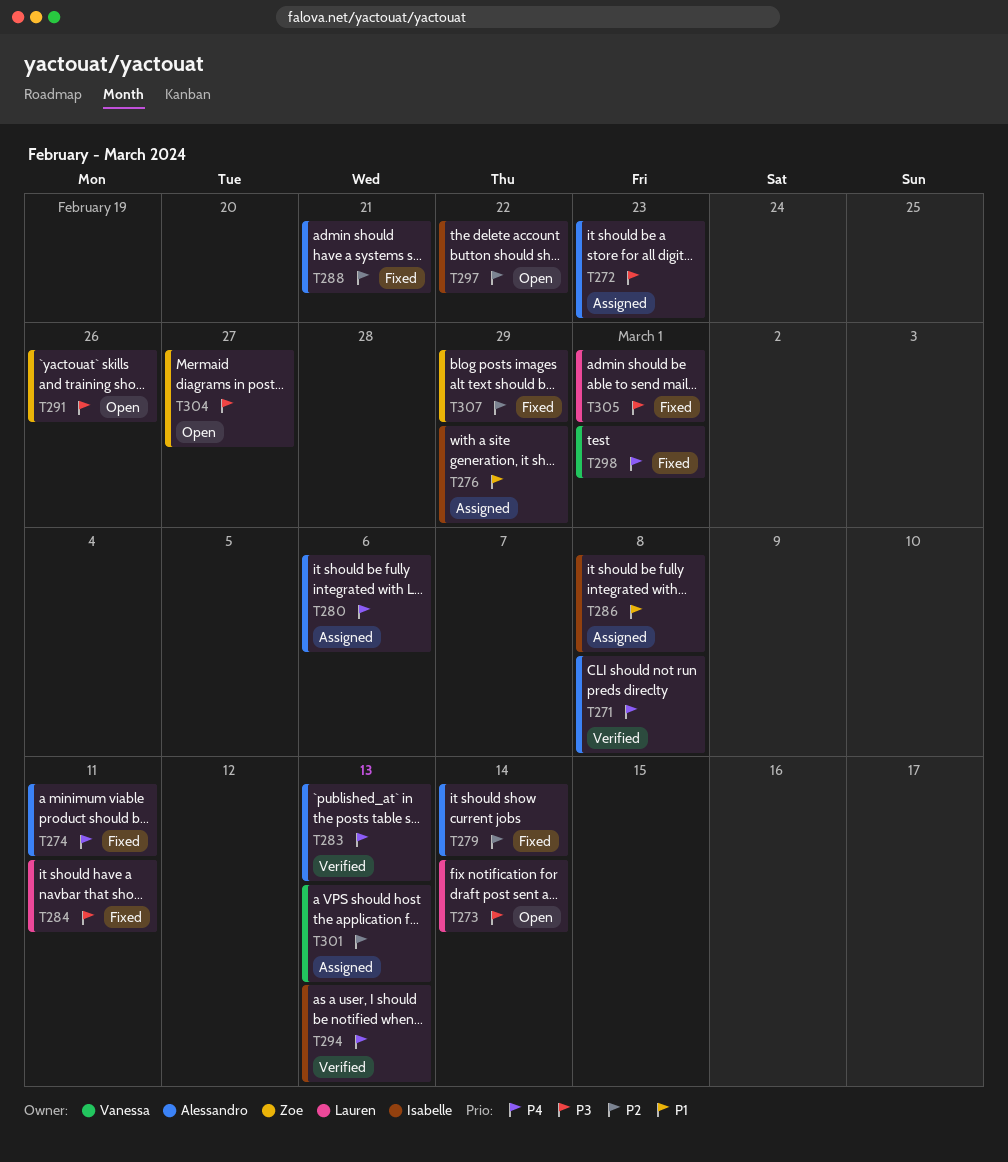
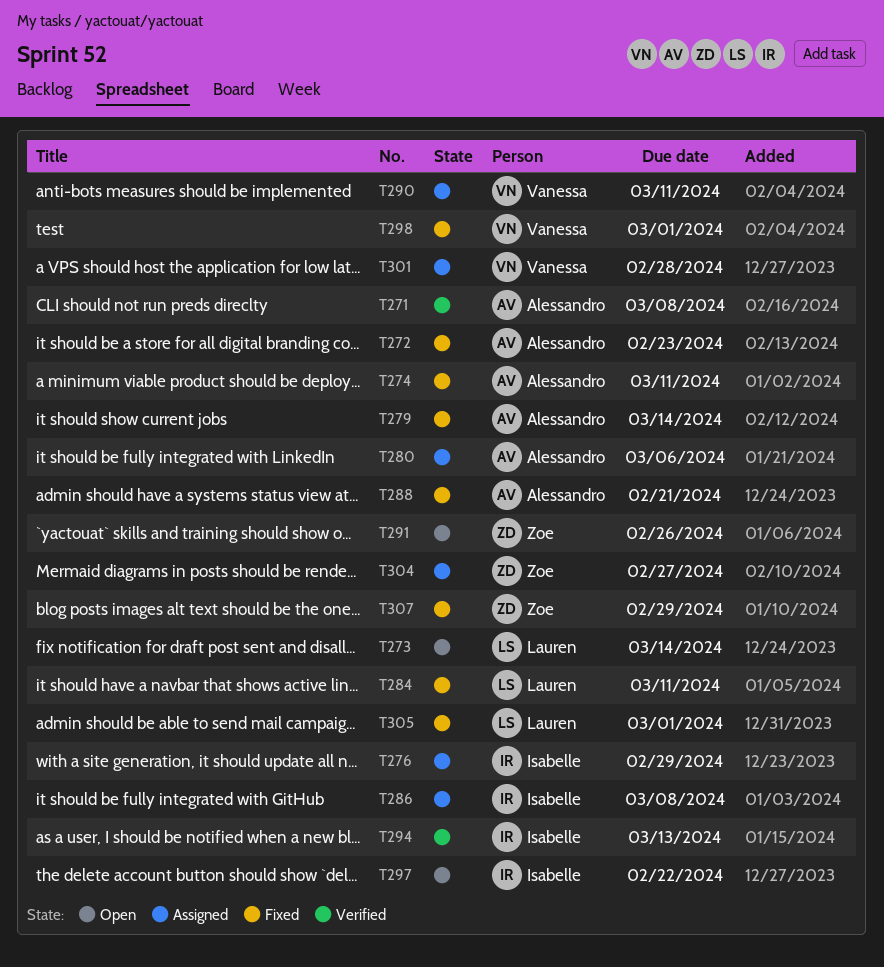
T272, status: Assigned -> Fixed
T283: present -> none
T290: none -> present
T301, due: Mar 13 -> Feb 28
T304, status: Open -> Assigned

